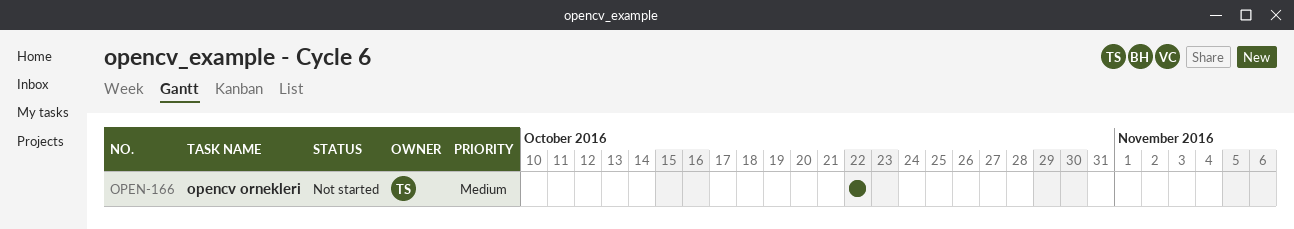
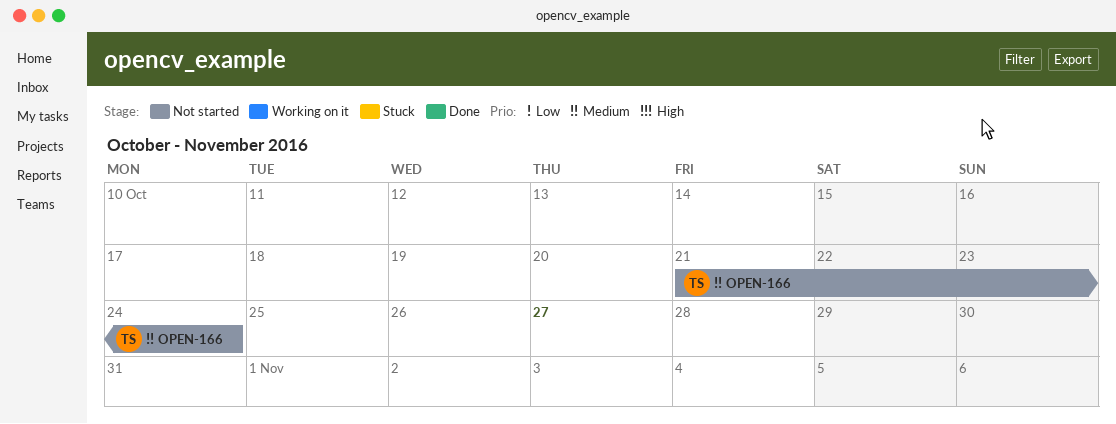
OPEN-166, start: Oct 22 -> Oct 21
OPEN-166, due: Oct 22 -> Oct 24

